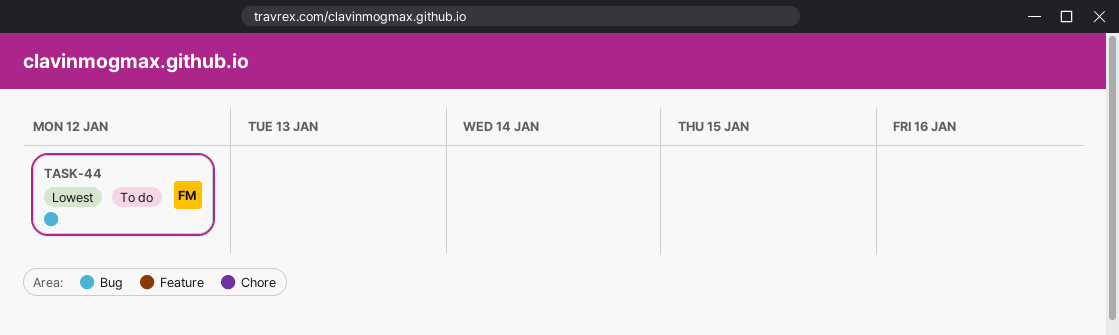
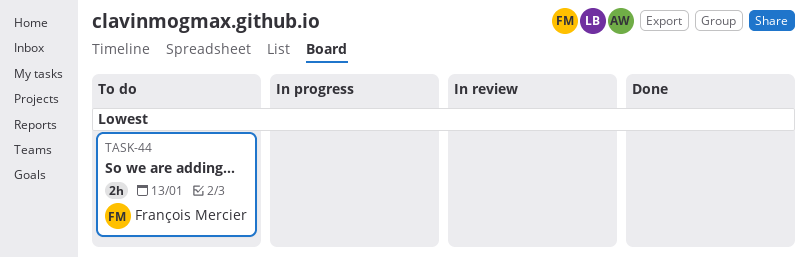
TASK-44, due: Jan 12 -> Jan 13

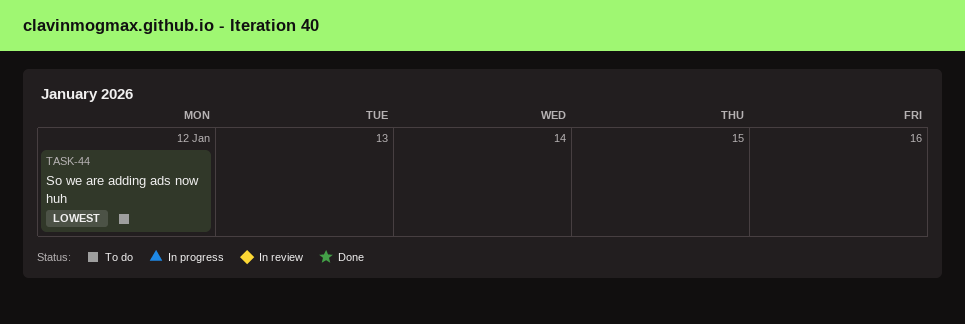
TASK-44, due: Jan 13 -> Jan 12

